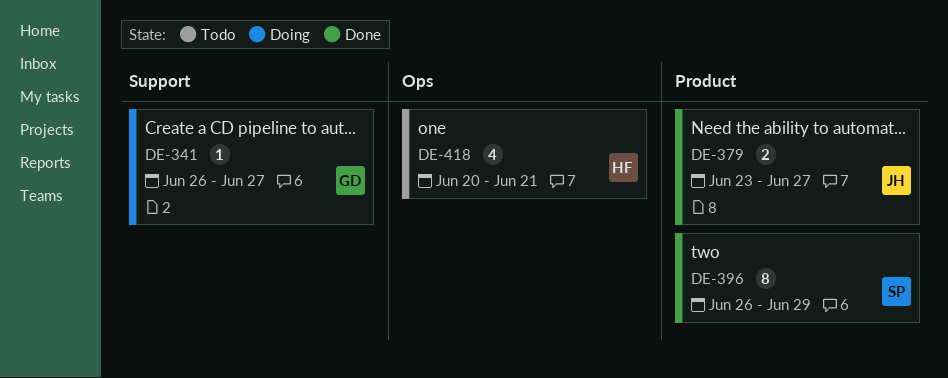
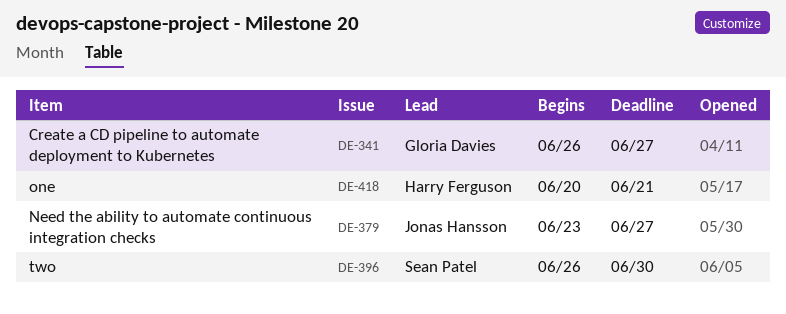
DE-396, due: Jun 29 -> Jun 30

